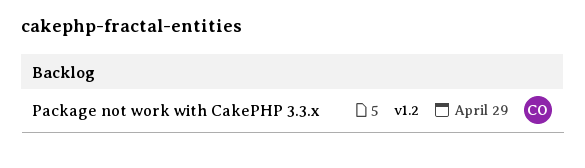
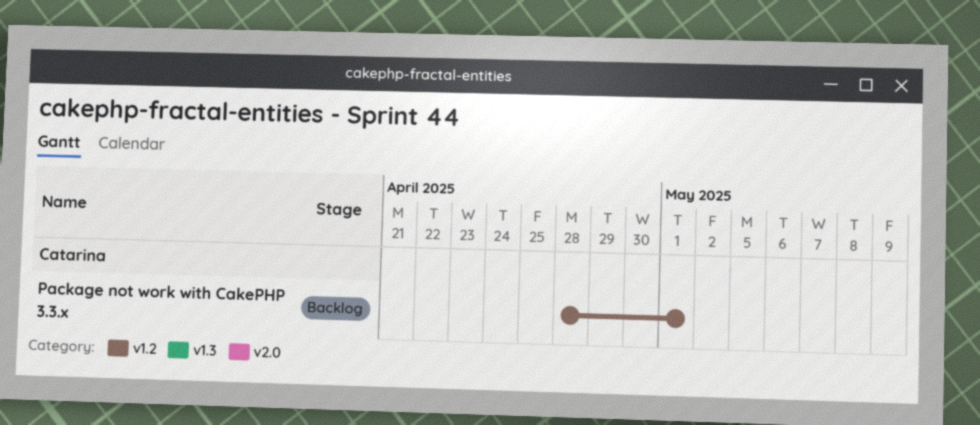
Package not work with CakePHP 3.3.x, due: Apr 29 -> May 1

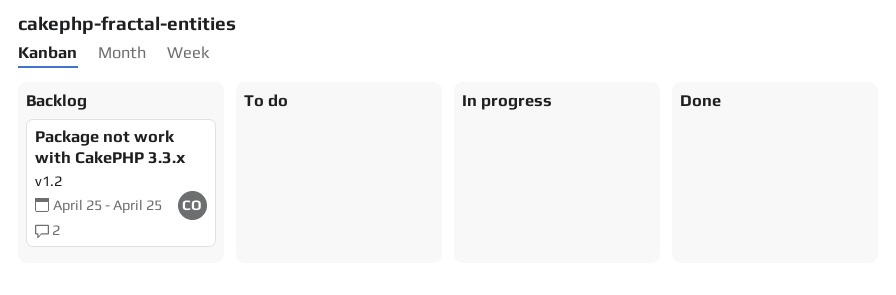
Package not work with CakePHP 3.3.x, start: Apr 28 -> Apr 25
Package not work with CakePHP 3.3.x, due: May 1 -> Apr 25

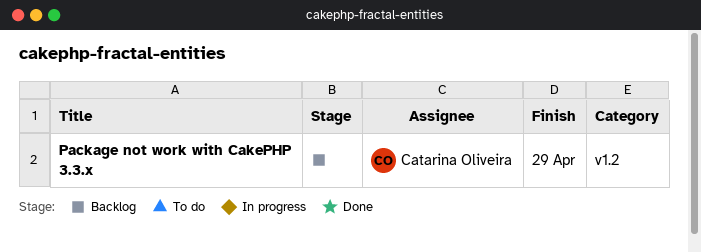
Package not work with CakePHP 3.3.x, due: Apr 25 -> Apr 29

